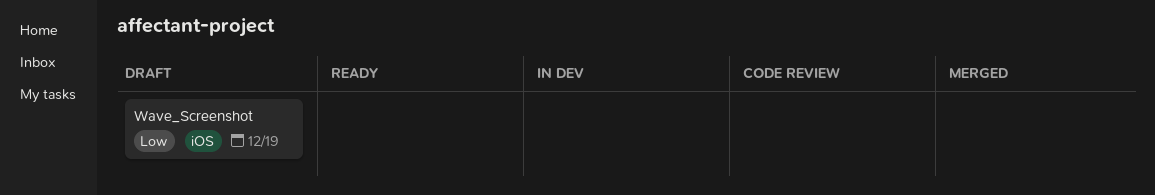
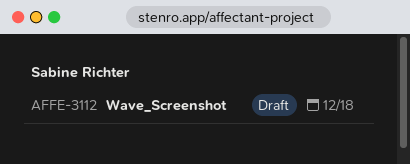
Wave_Screenshot, due: Dec 19 -> Dec 18

